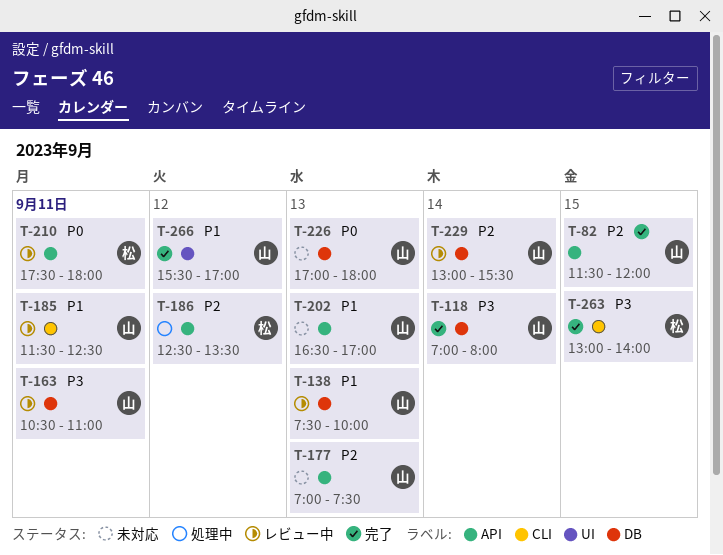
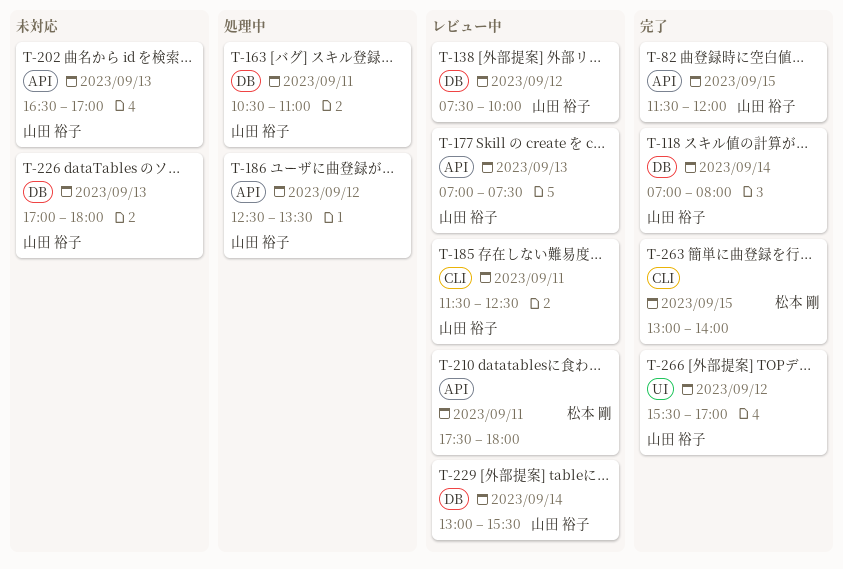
T-138, day: Sep 13 -> Sep 12
T-163, status: レビュー中 -> 処理中
T-177, status: 未対応 -> レビュー中
T-186, owner: 松本 剛 -> 山田 裕子

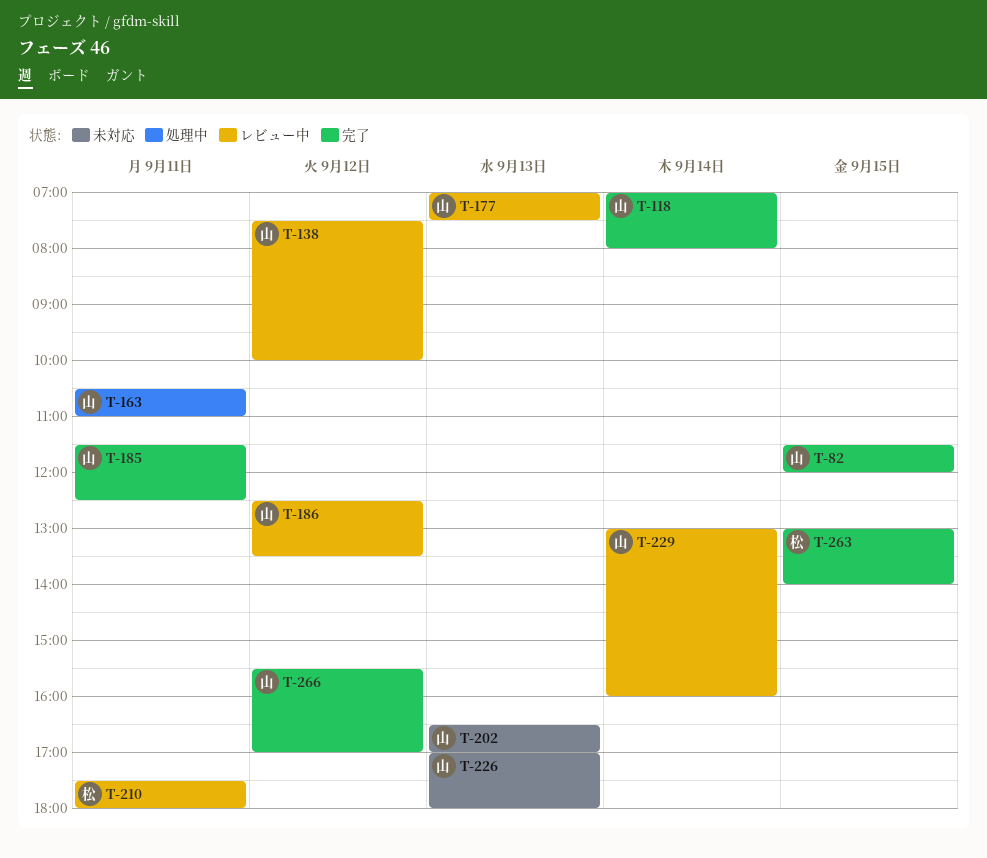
T-185, status: レビュー中 -> 完了
T-186, status: 処理中 -> レビュー中
T-229, ends: 15:30 -> 16:00

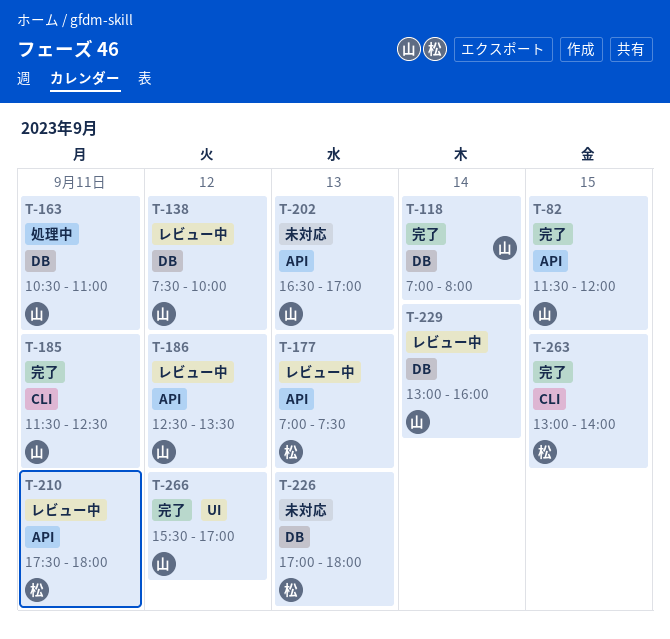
T-177, owner: 山 -> 松
T-226, owner: 山 -> 松

